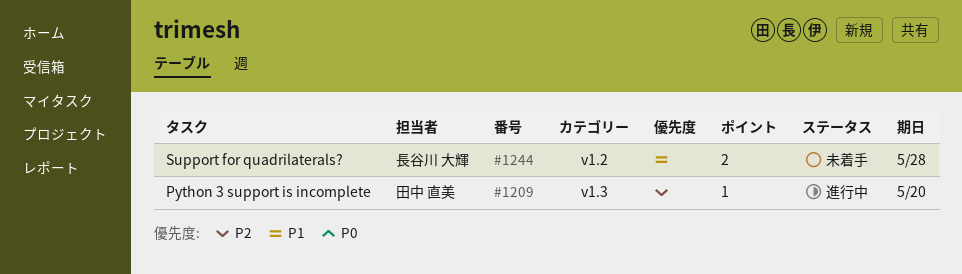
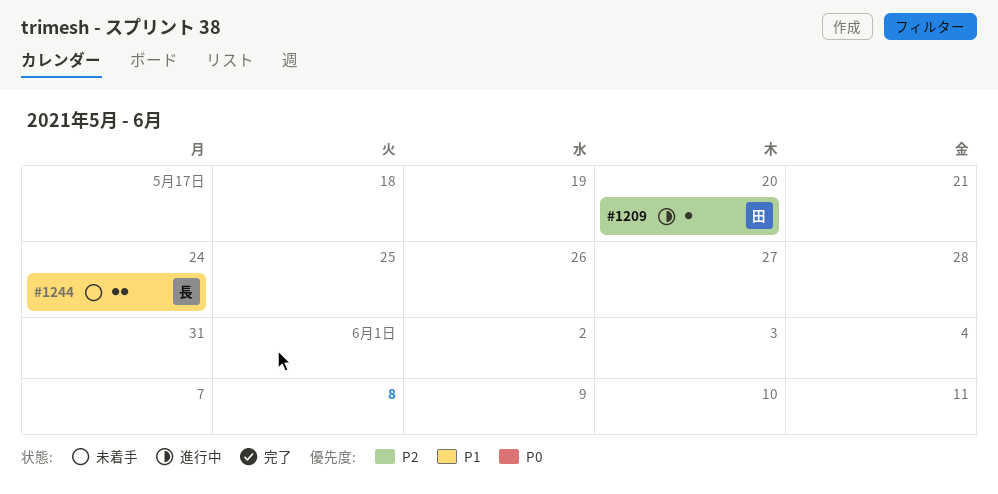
#1244, due: May 28 -> May 24

